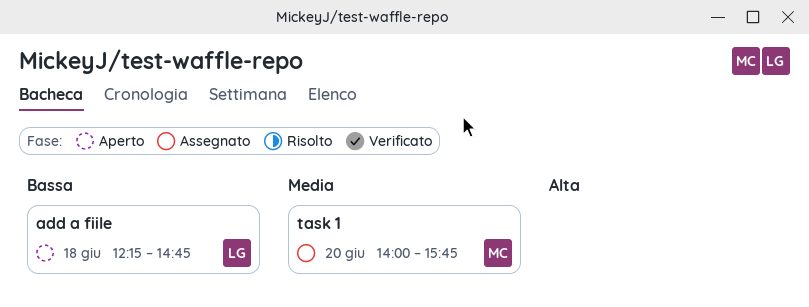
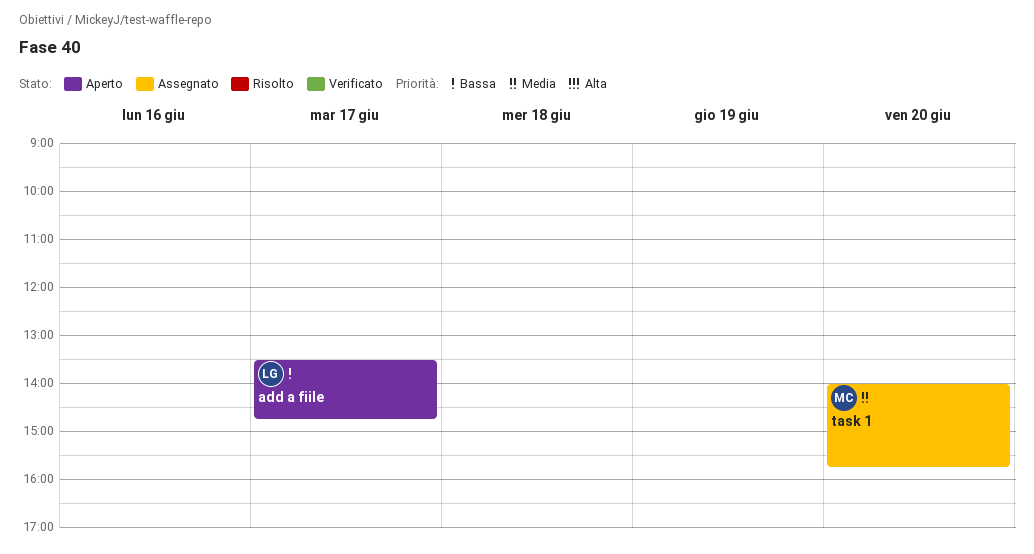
add a fiile, day: Jun 18 -> Jun 17
add a fiile, begins: 12:15 -> 13:30

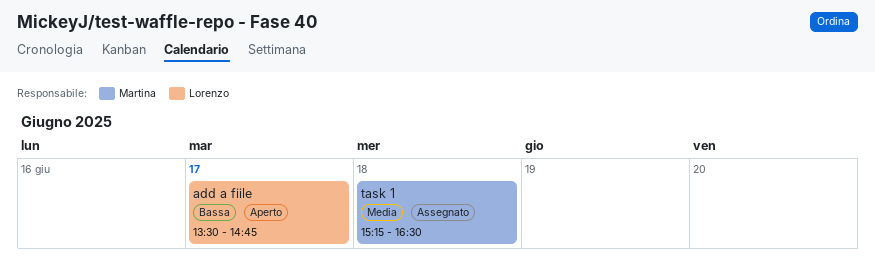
task 1, day: Jun 20 -> Jun 18
task 1, begins: 14:00 -> 15:15
task 1, ends: 15:45 -> 16:30

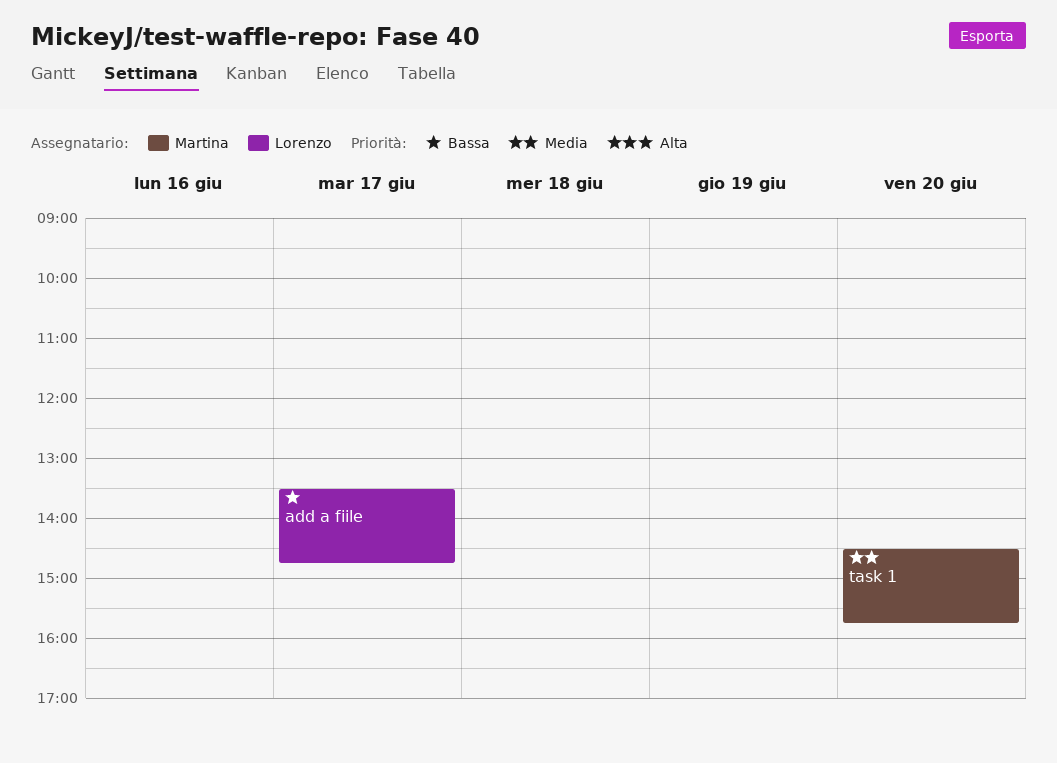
task 1, day: Jun 18 -> Jun 20
task 1, begins: 15:15 -> 14:30
task 1, ends: 16:30 -> 15:45

